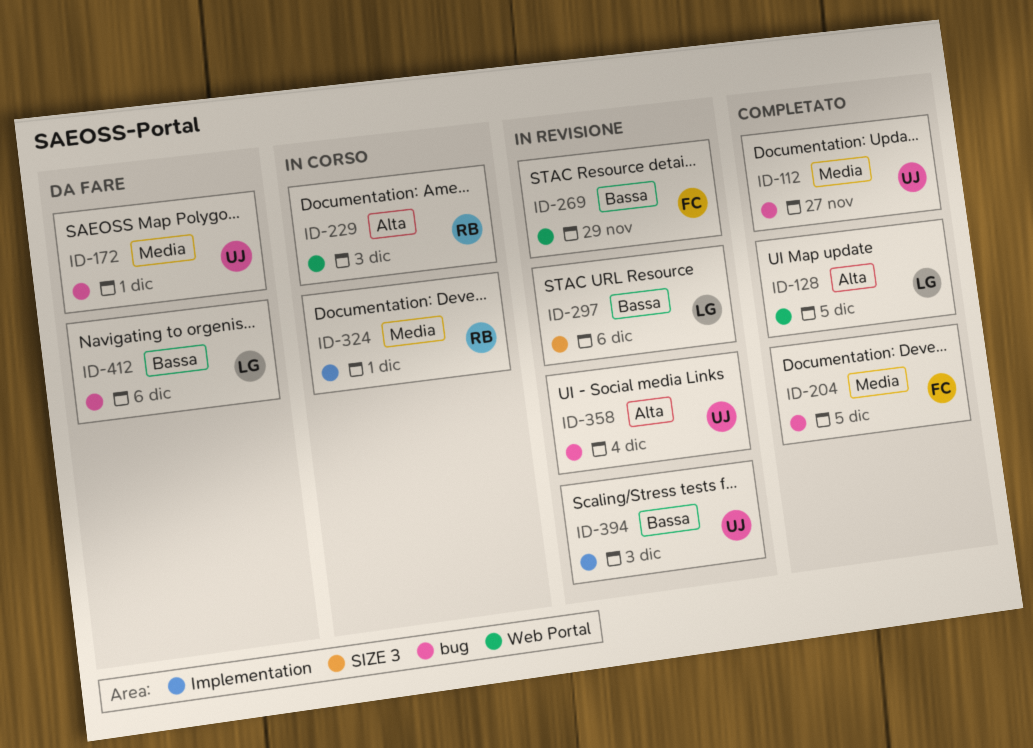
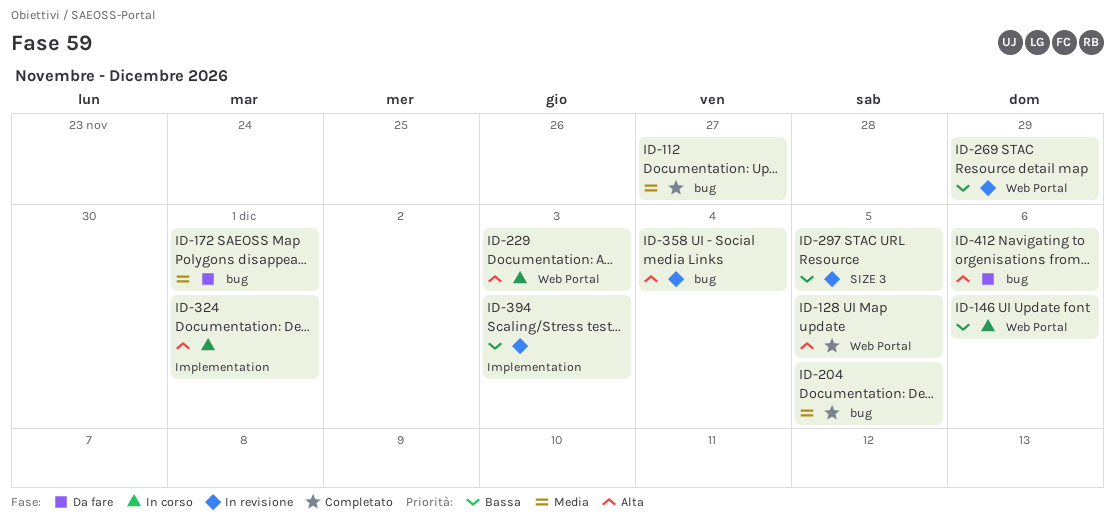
ID-146: none -> present
ID-297, due: Dec 6 -> Dec 5
ID-324, priority: Media -> Alta
ID-412, priority: Bassa -> Alta

